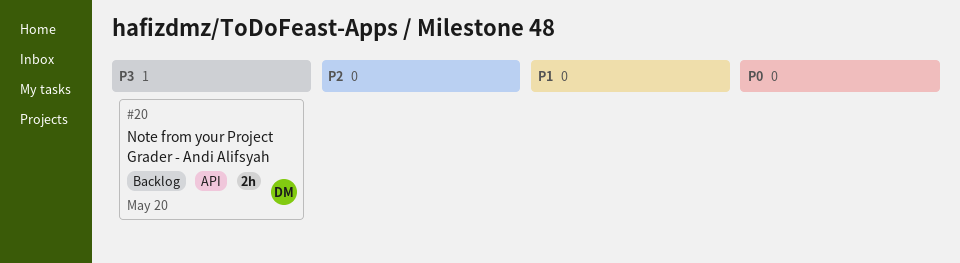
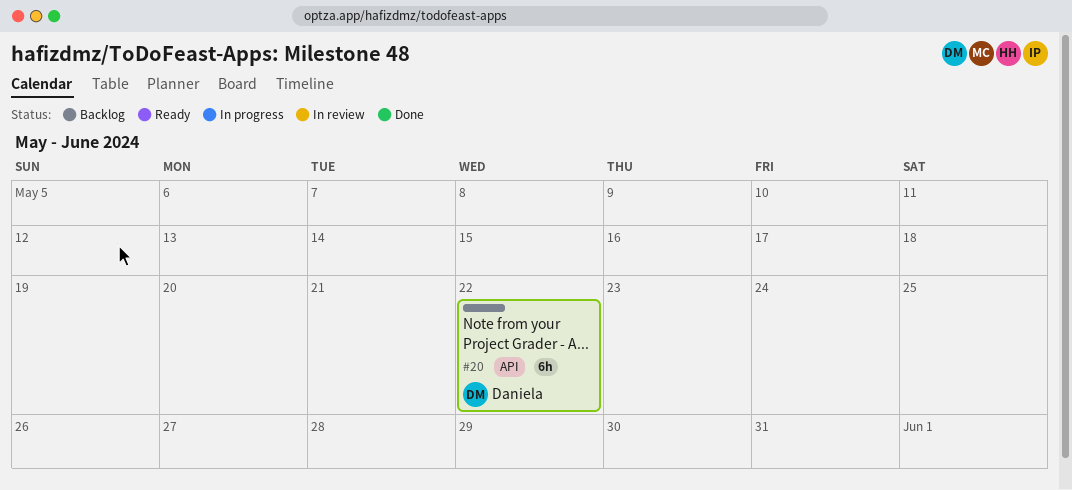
#20, estimate: 2h -> 6h
#20, due: May 20 -> May 22

